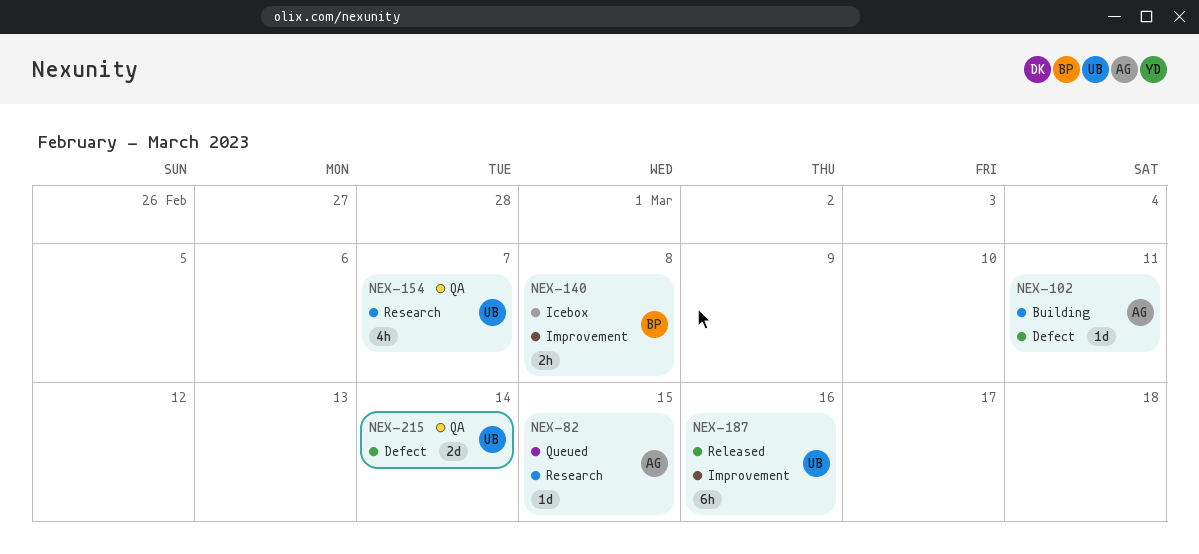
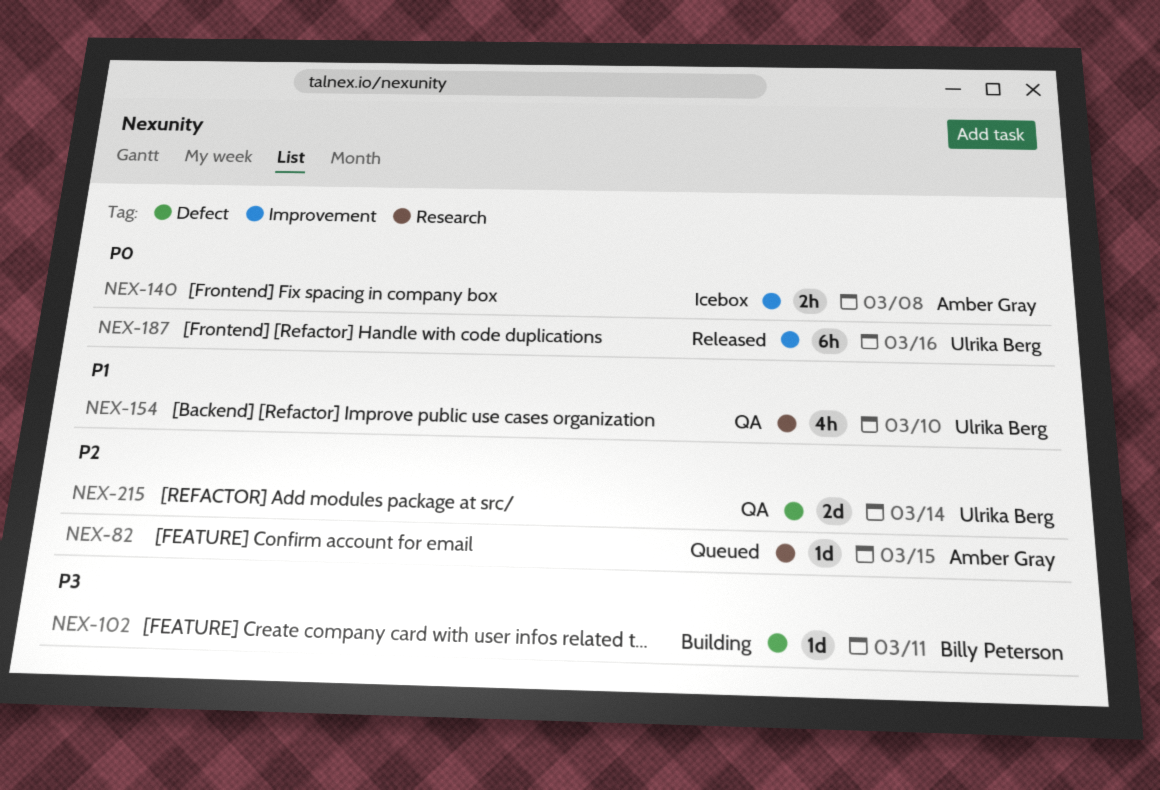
NEX-102, owner: Amber Gray -> Billy Peterson
NEX-140, owner: Billy Peterson -> Amber Gray
NEX-154, due: Mar 7 -> Mar 10

